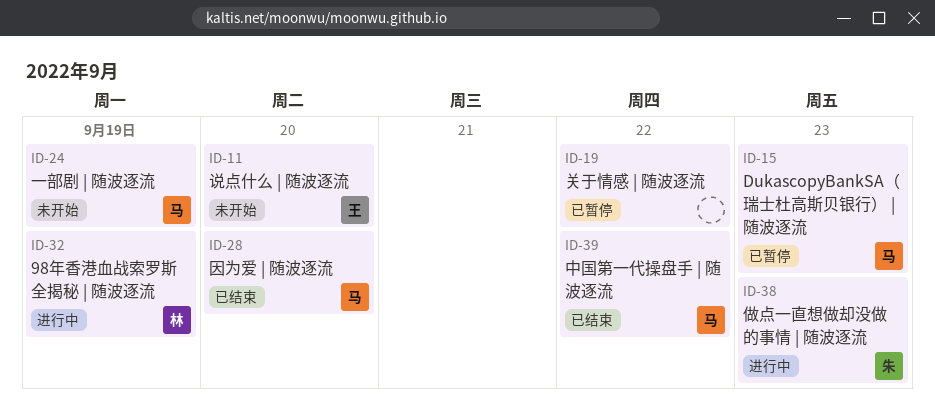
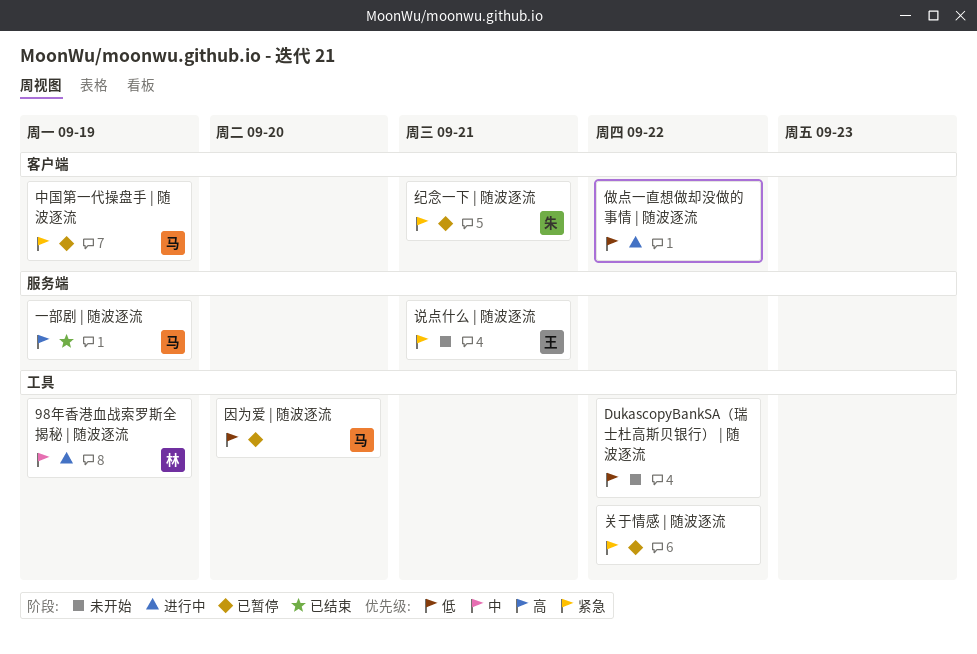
DukascopyBankSA（瑞士杜高斯贝银行） | 随波逐流, status: 已暂停 -> 未开始
DukascopyBankSA（瑞士杜高斯贝银行） | 随波逐流, owner: 马 -> none
DukascopyBankSA（瑞士杜高斯贝银行） | 随波逐流, due: Sep 23 -> Sep 22
一部剧 | 随波逐流, status: 未开始 -> 已结束
中国第一代操盘手 | 随波逐流, status: 已结束 -> 已暂停
中国第一代操盘手 | 随波逐流, due: Sep 22 -> Sep 19
做点一直想做却没做的事情 | 随波逐流, owner: 朱 -> none
做点一直想做却没做的事情 | 随波逐流, due: Sep 23 -> Sep 22
因为爱 | 随波逐流, status: 已结束 -> 已暂停
纪念一下 | 随波逐流: none -> present
说点什么 | 随波逐流, due: Sep 20 -> Sep 21

